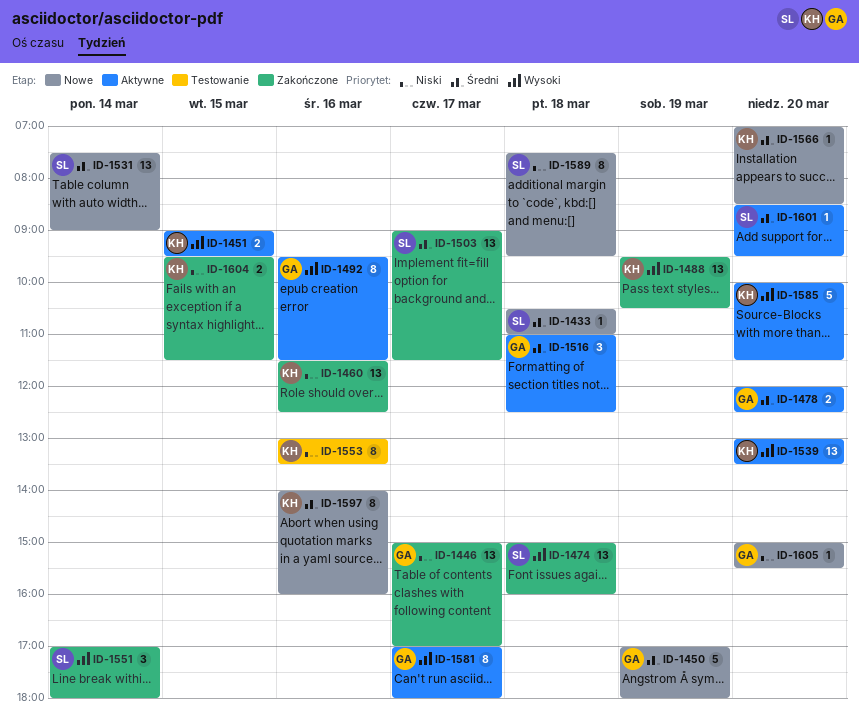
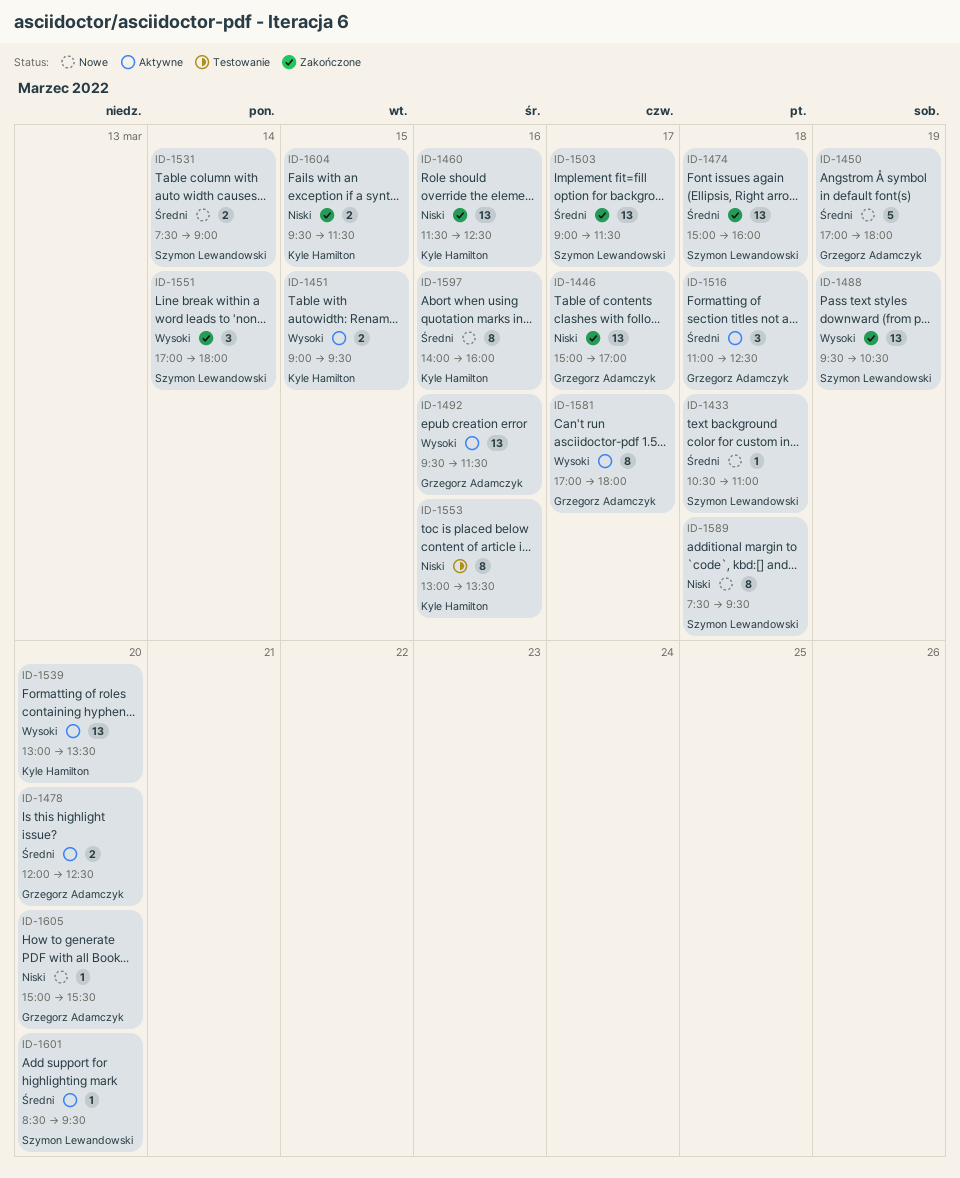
ID-1474, priority: Wysoki -> Średni
ID-1488, owner: Kyle Hamilton -> Szymon Lewandowski
ID-1492, estimate: 8 -> 13
ID-1531, estimate: 13 -> 2
ID-1566: present -> none
ID-1585: present -> none

